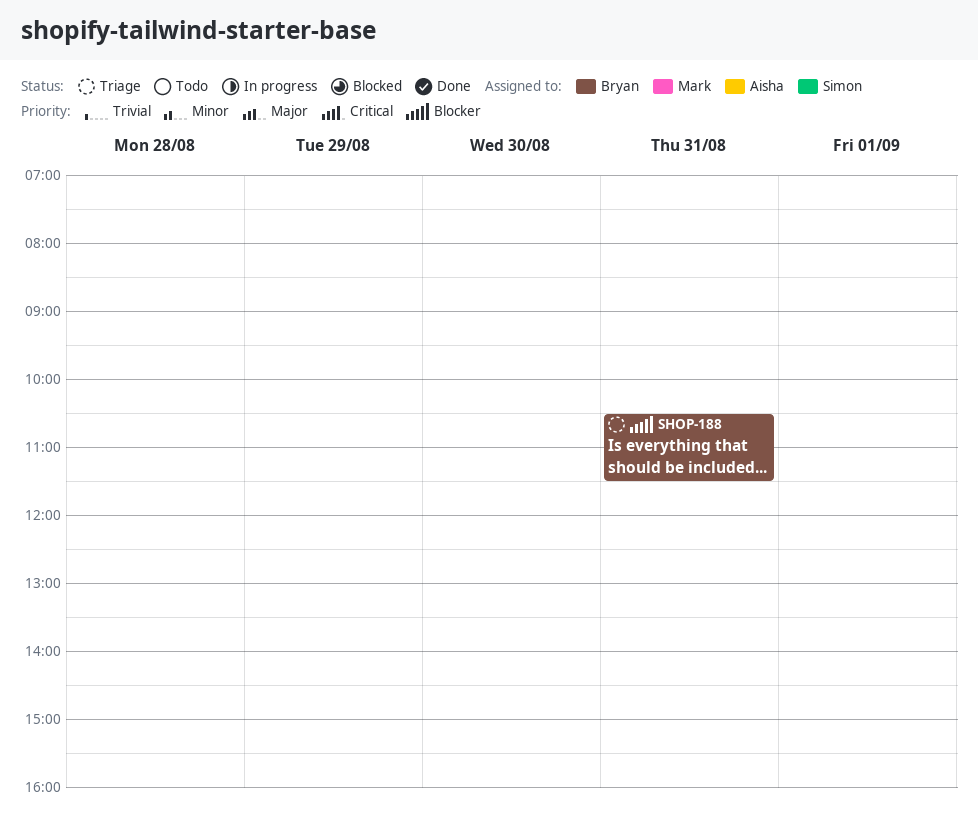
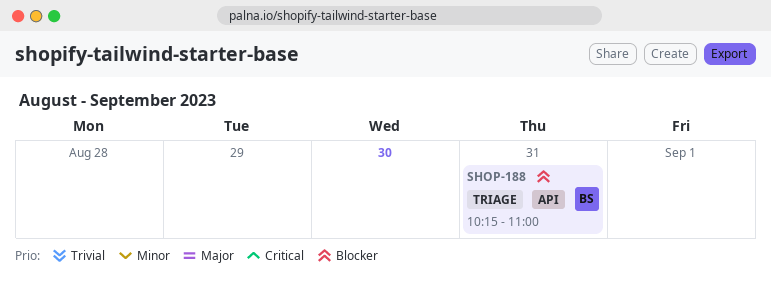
SHOP-188, begins: 10:30 -> 10:15
SHOP-188, ends: 11:30 -> 11:00

